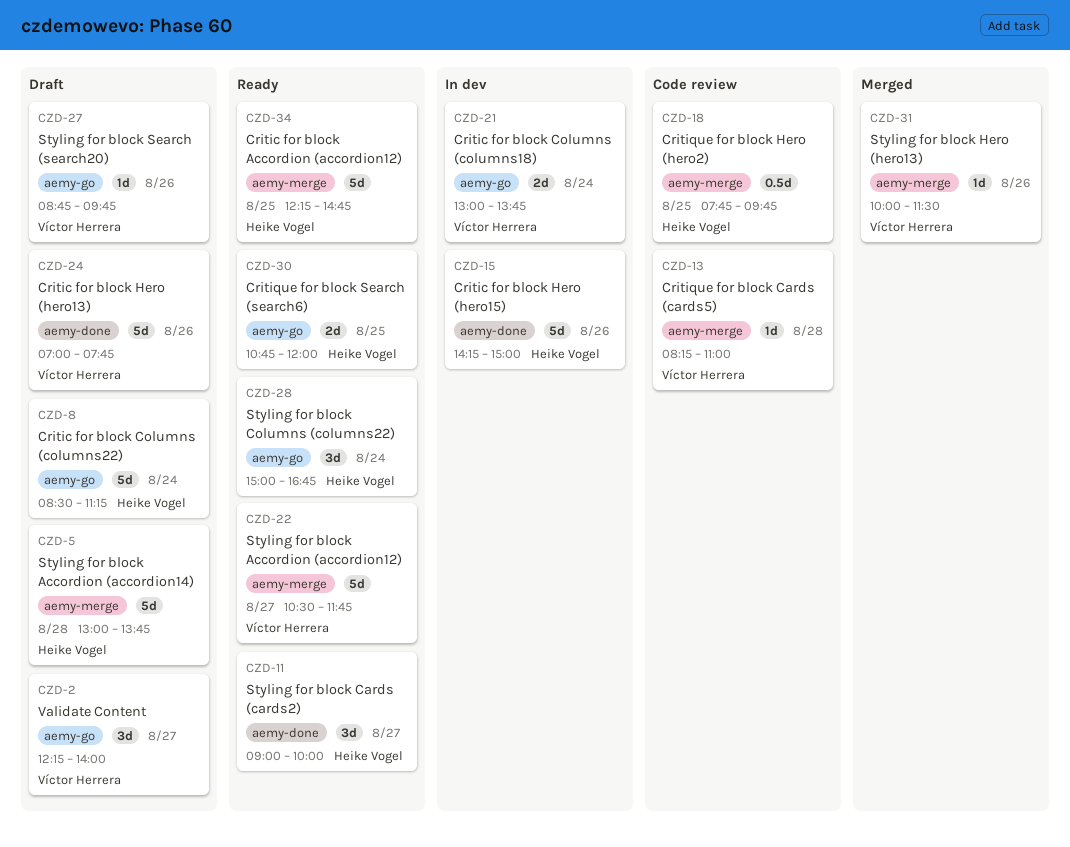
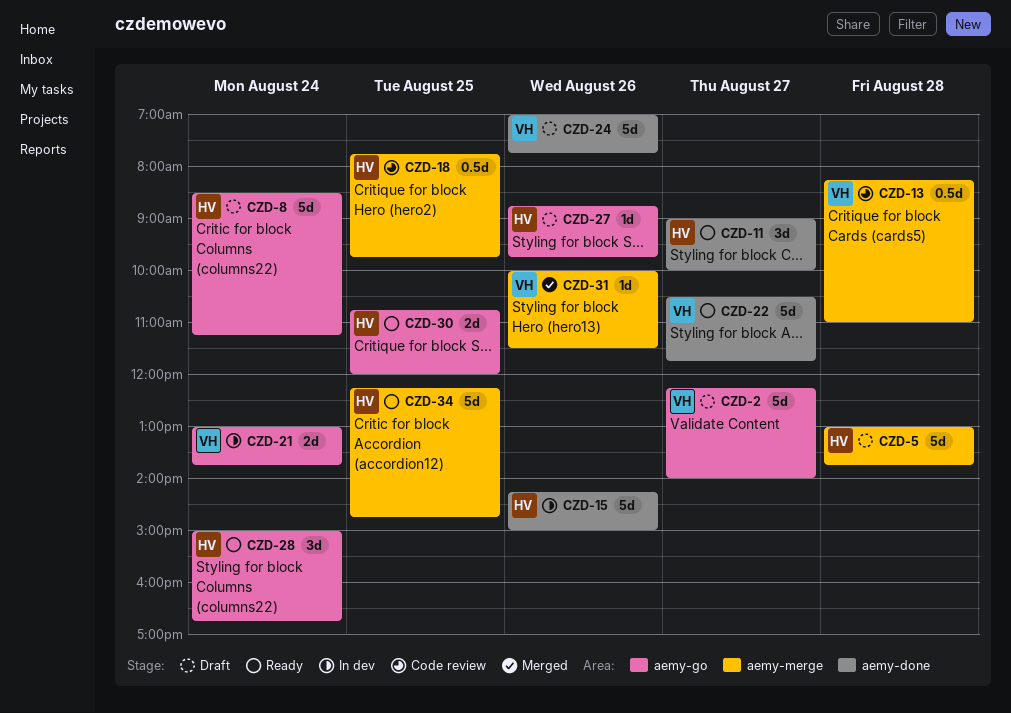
CZD-2, estimate: 3d -> 5d
CZD-13, estimate: 1d -> 0.5d
CZD-22, label: aemy-merge -> aemy-done
CZD-27, owner: Víctor Herrera -> Heike Vogel

